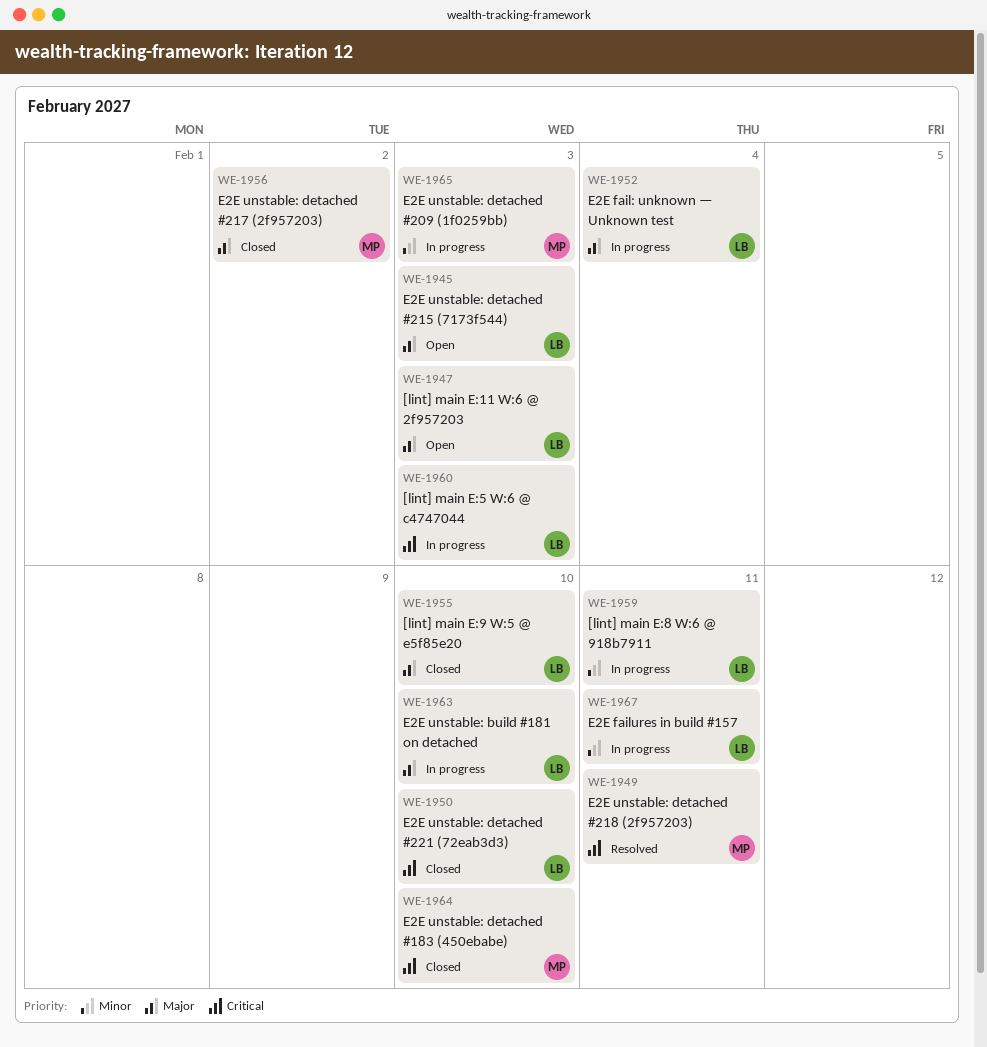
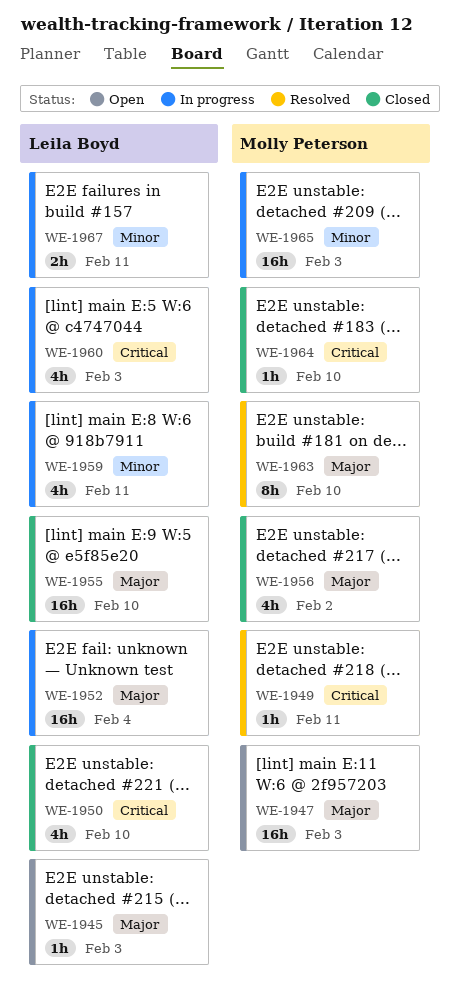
WE-1947, owner: Leila Boyd -> Molly Peterson
WE-1963, status: In progress -> Resolved
WE-1963, owner: Leila Boyd -> Molly Peterson

